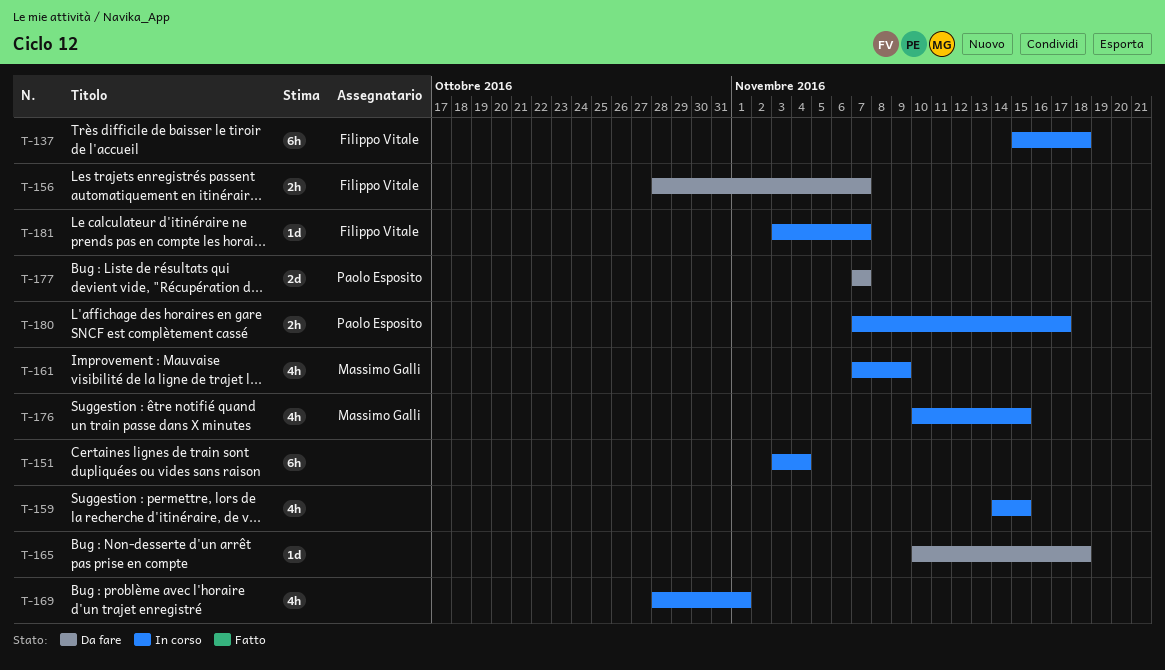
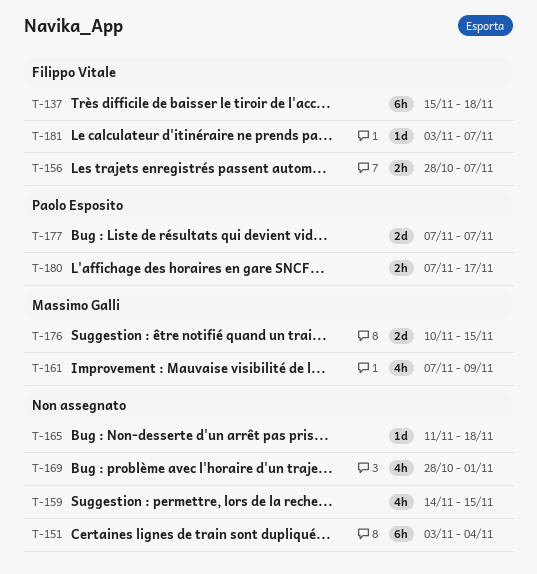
T-165, start: Nov 10 -> Nov 11
T-176, estimate: 4h -> 2d

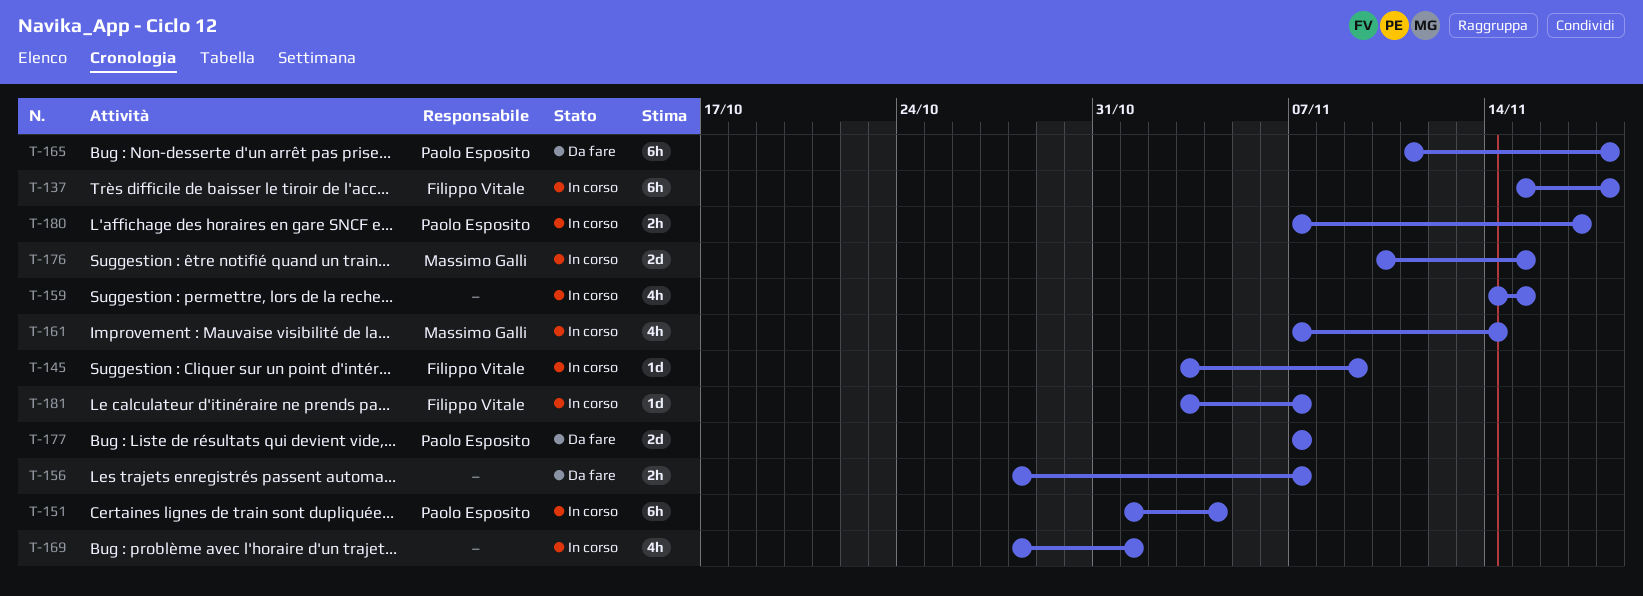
T-145: none -> present
T-151, owner: none -> Paolo Esposito
T-151, start: Nov 3 -> Nov 1
T-156, owner: Filippo Vitale -> none
T-161, due: Nov 9 -> Nov 14
T-165, owner: none -> Paolo Esposito
T-165, estimate: 1d -> 6h

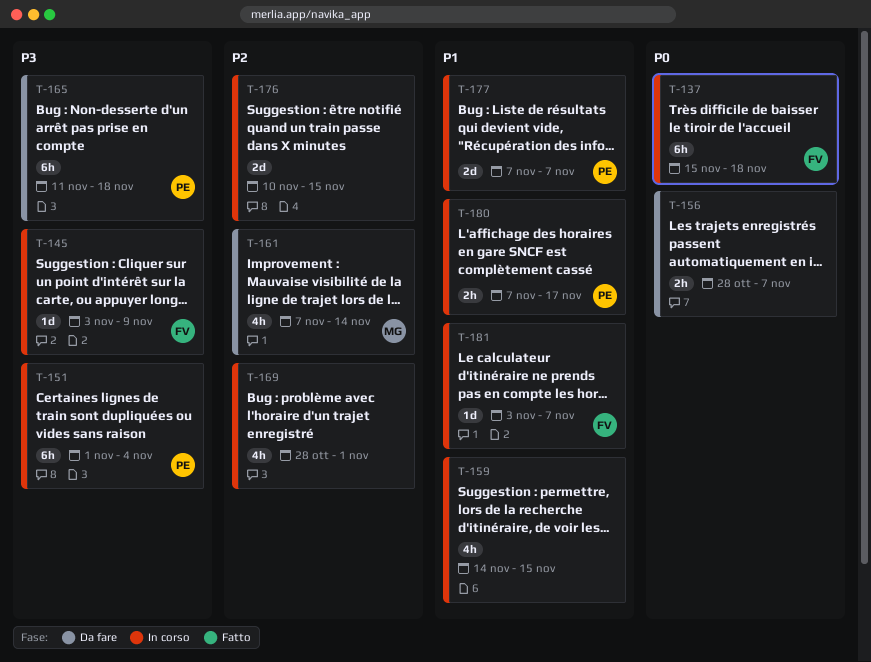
T-161, status: In corso -> Da fare
T-176, owner: Massimo Galli -> none
T-177, status: Da fare -> In corso

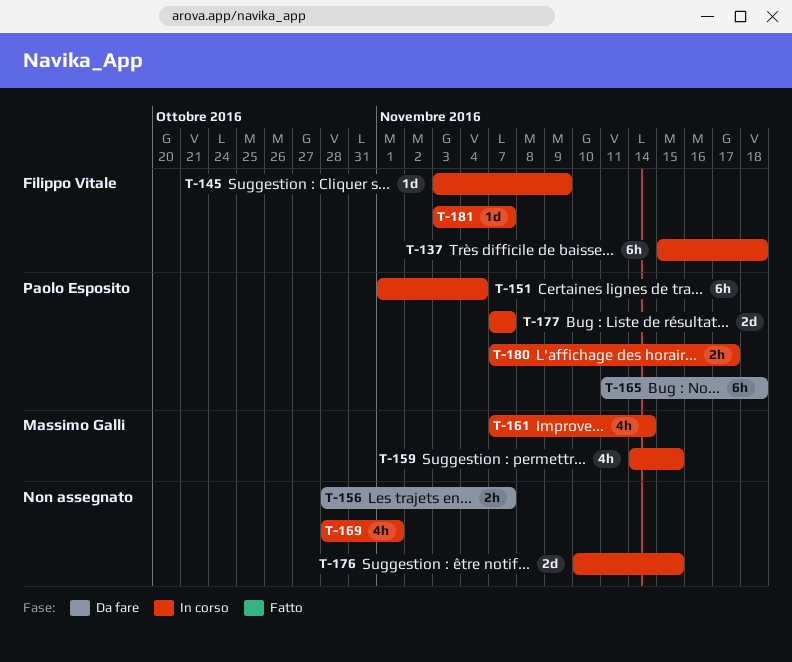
T-159, owner: none -> Massimo Galli
T-161, status: Da fare -> In corso

